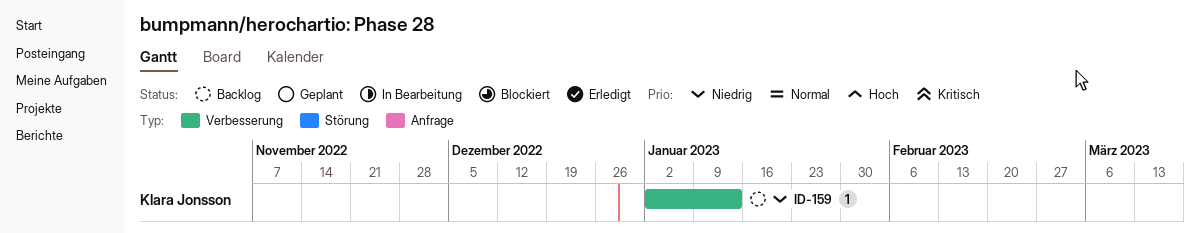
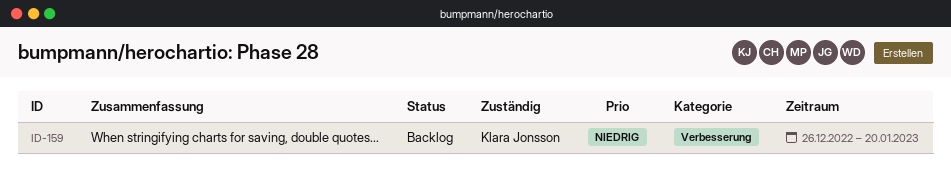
ID-159, start: Jan 2 -> Dec 26
ID-159, due: Jan 13 -> Jan 20

